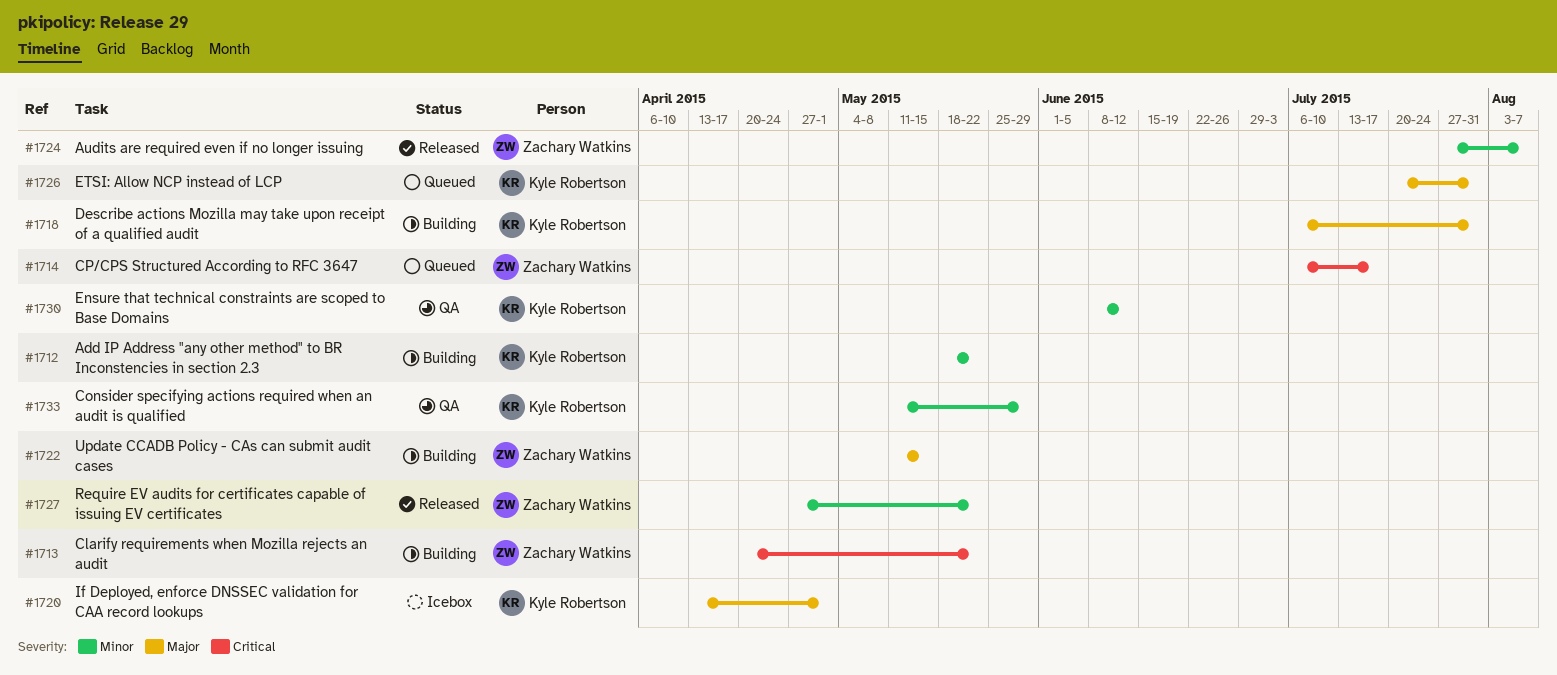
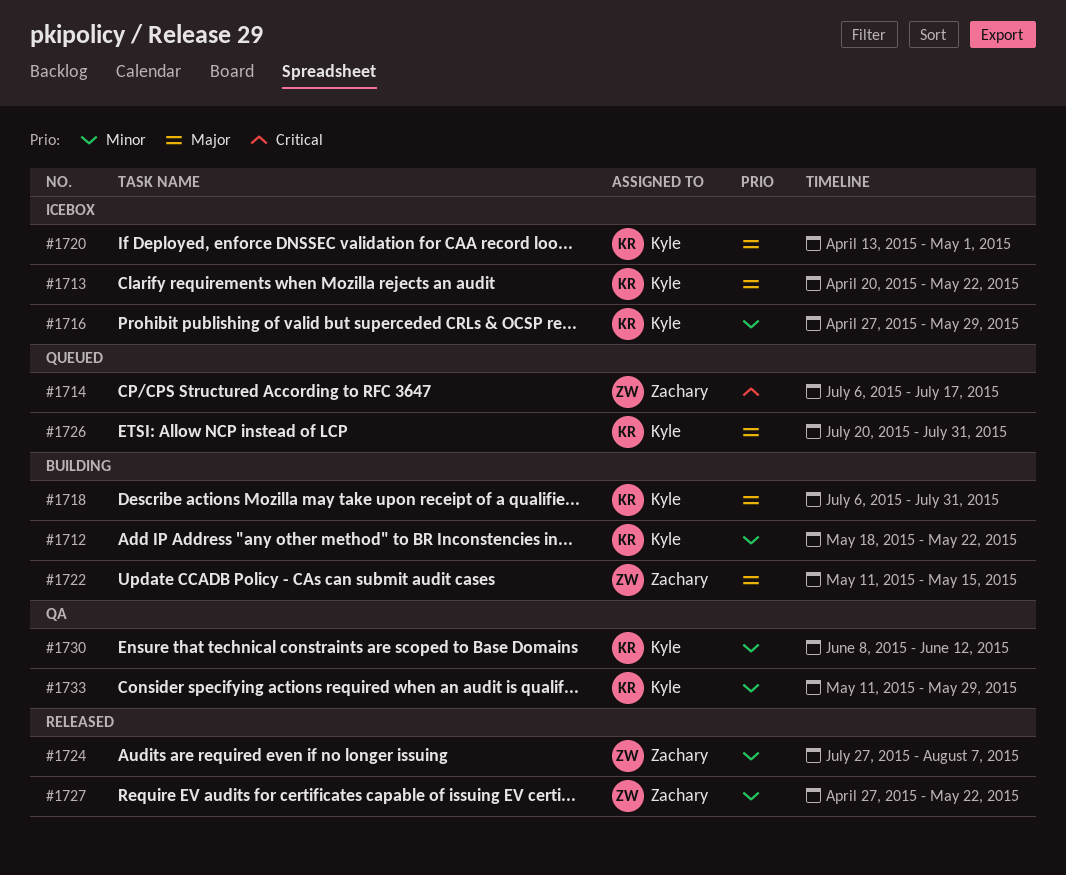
#1713, status: Building -> Icebox
#1713, owner: Zachary Watkins -> Kyle Robertson
#1713, priority: Critical -> Major
#1716: none -> present

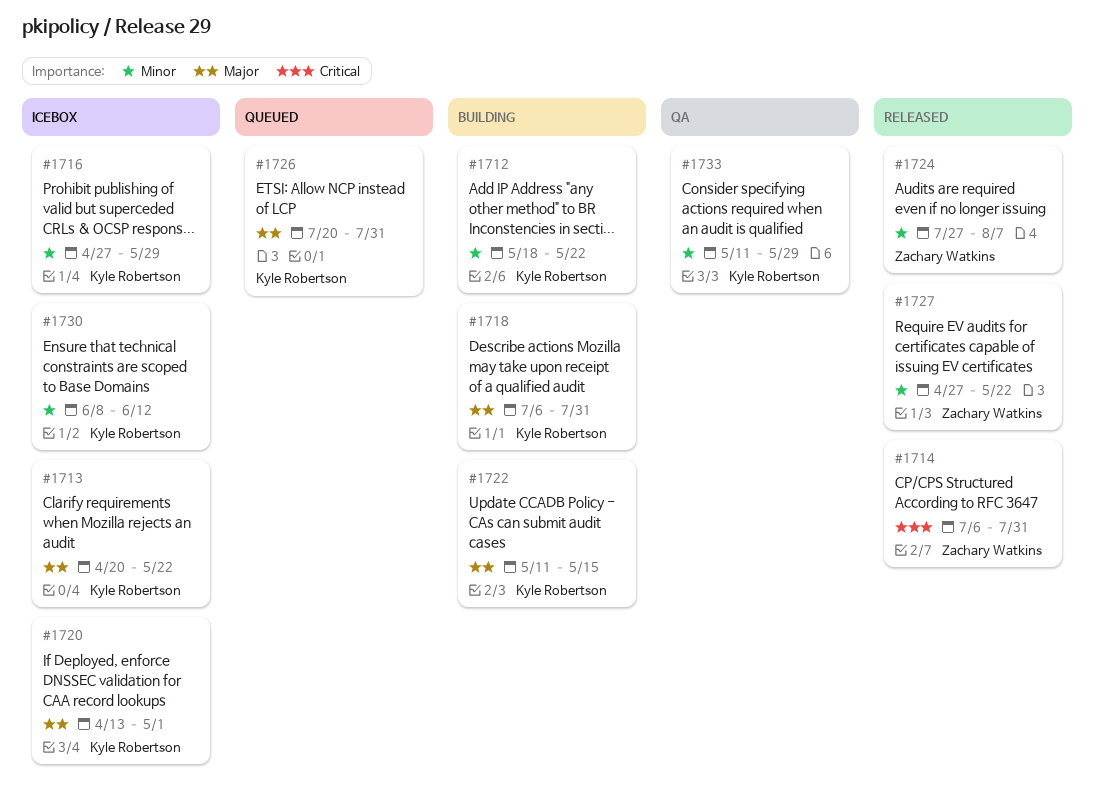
#1714, status: Queued -> Released
#1714, due: Jul 17 -> Jul 31
#1722, owner: Zachary Watkins -> Kyle Robertson
#1730, status: QA -> Icebox

